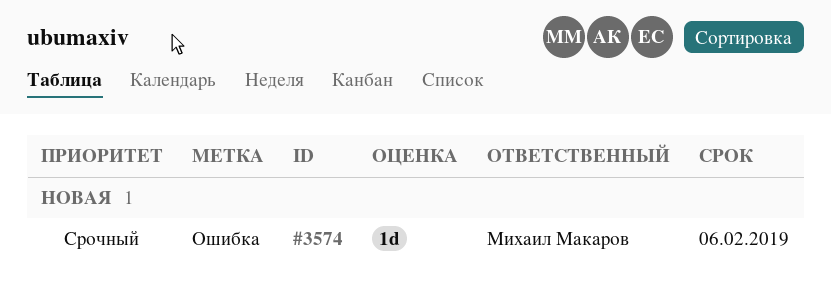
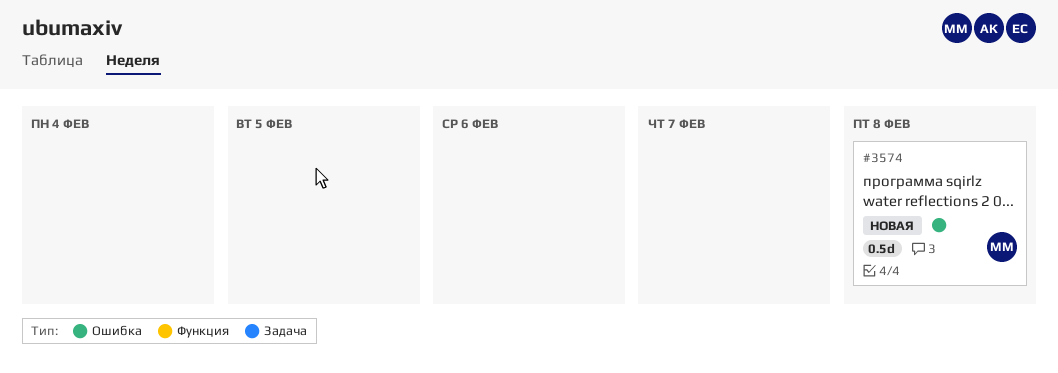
#3574, estimate: 1d -> 0.5d
#3574, due: Feb 6 -> Feb 8

